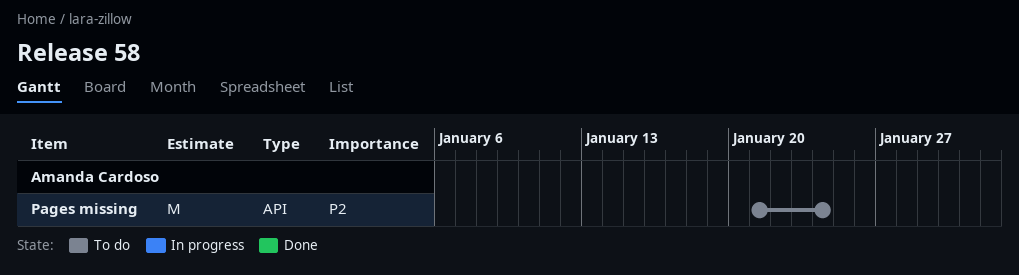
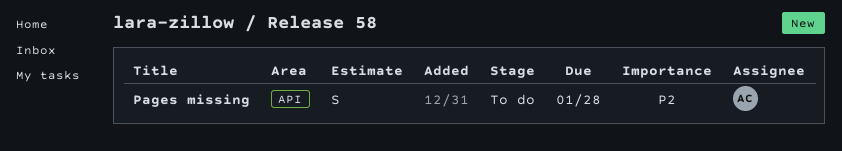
Pages missing, estimate: M -> S
Pages missing, due: Jan 24 -> Jan 28

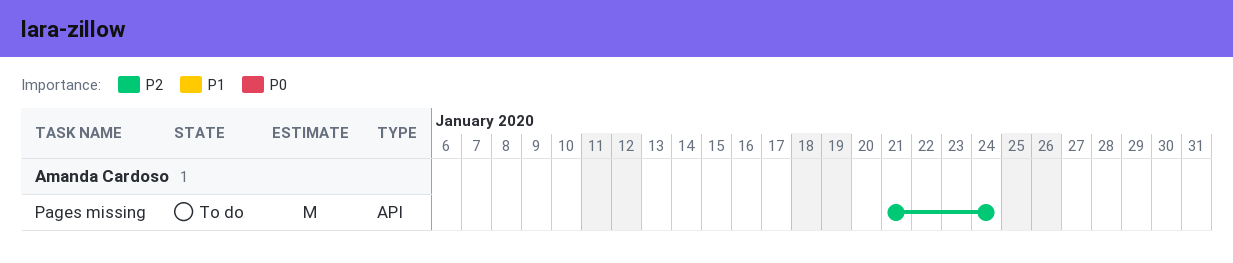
Pages missing, estimate: S -> M
Pages missing, due: Jan 28 -> Jan 24

